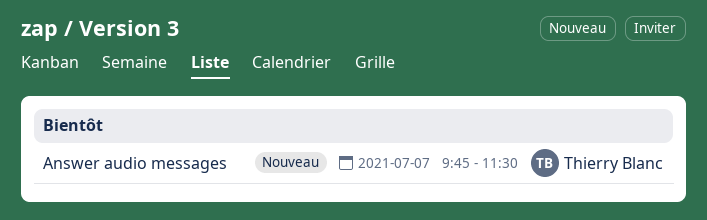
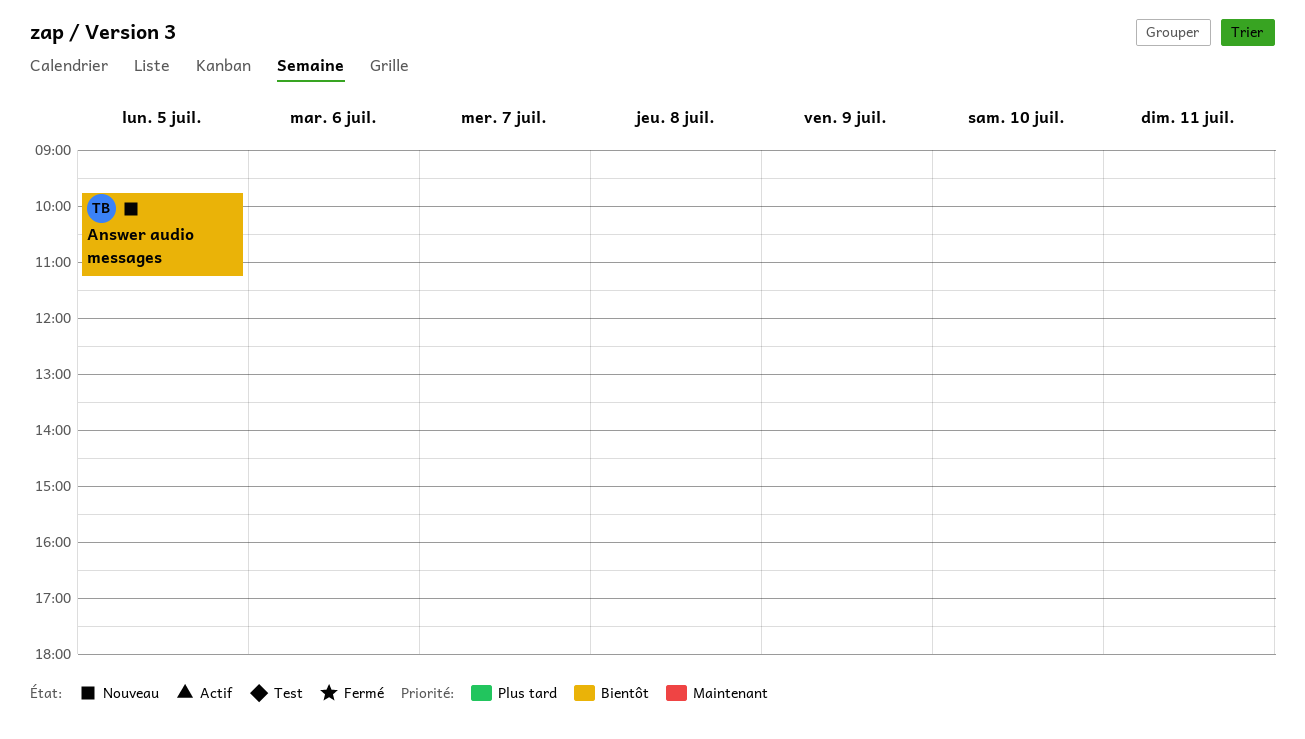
Answer audio messages, day: Jul 7 -> Jul 5
Answer audio messages, ends: 11:30 -> 11:15

